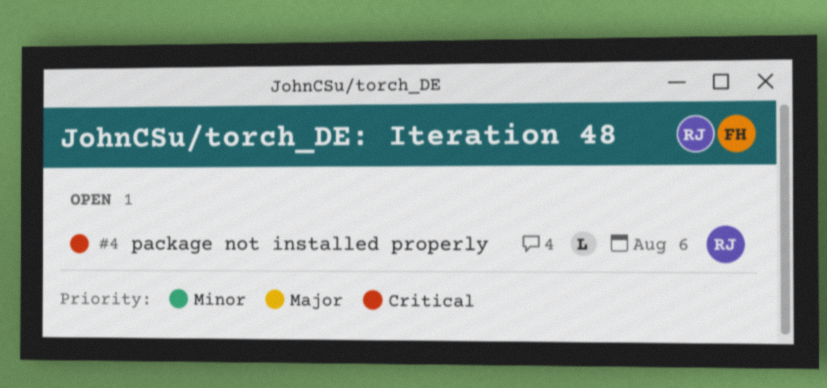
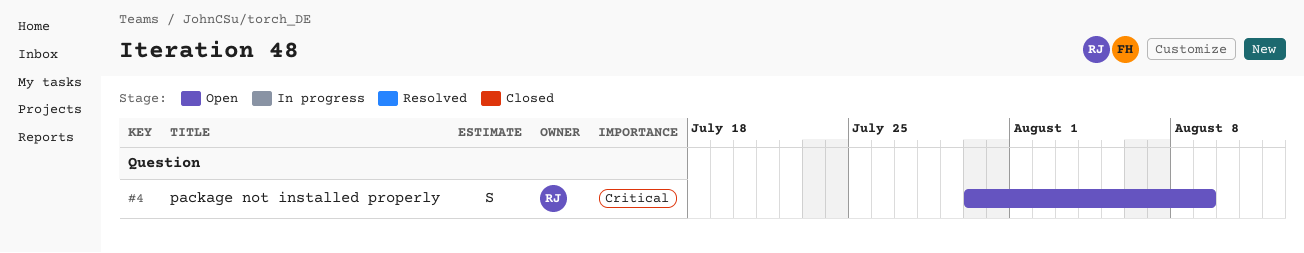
#4, estimate: L -> S
#4, due: Aug 6 -> Aug 9

